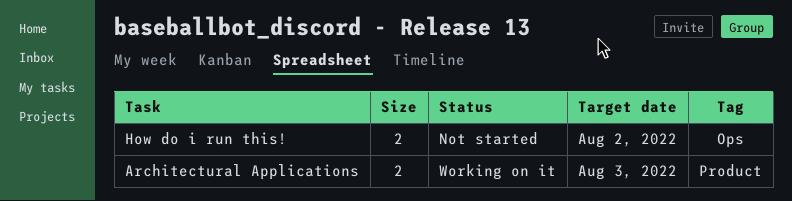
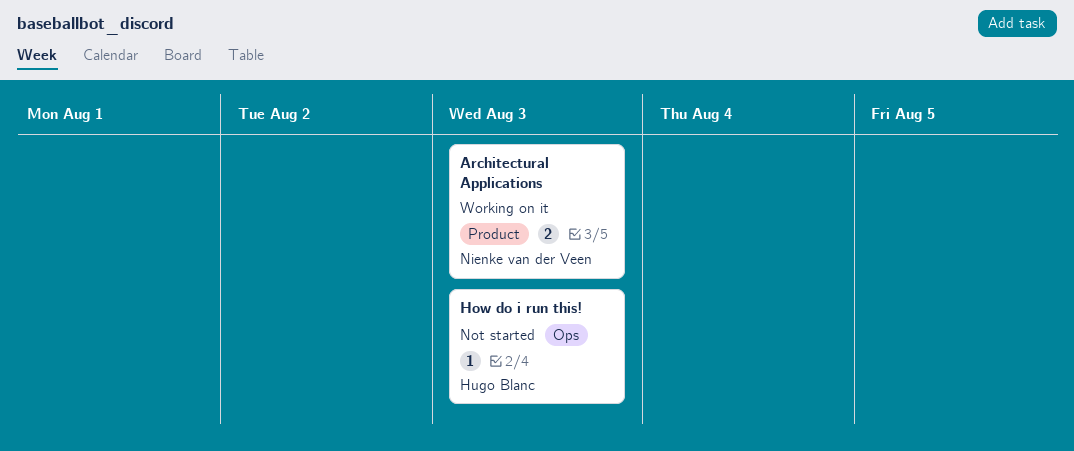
How do i run this!, estimate: 2 -> 1
How do i run this!, due: Aug 2 -> Aug 3

